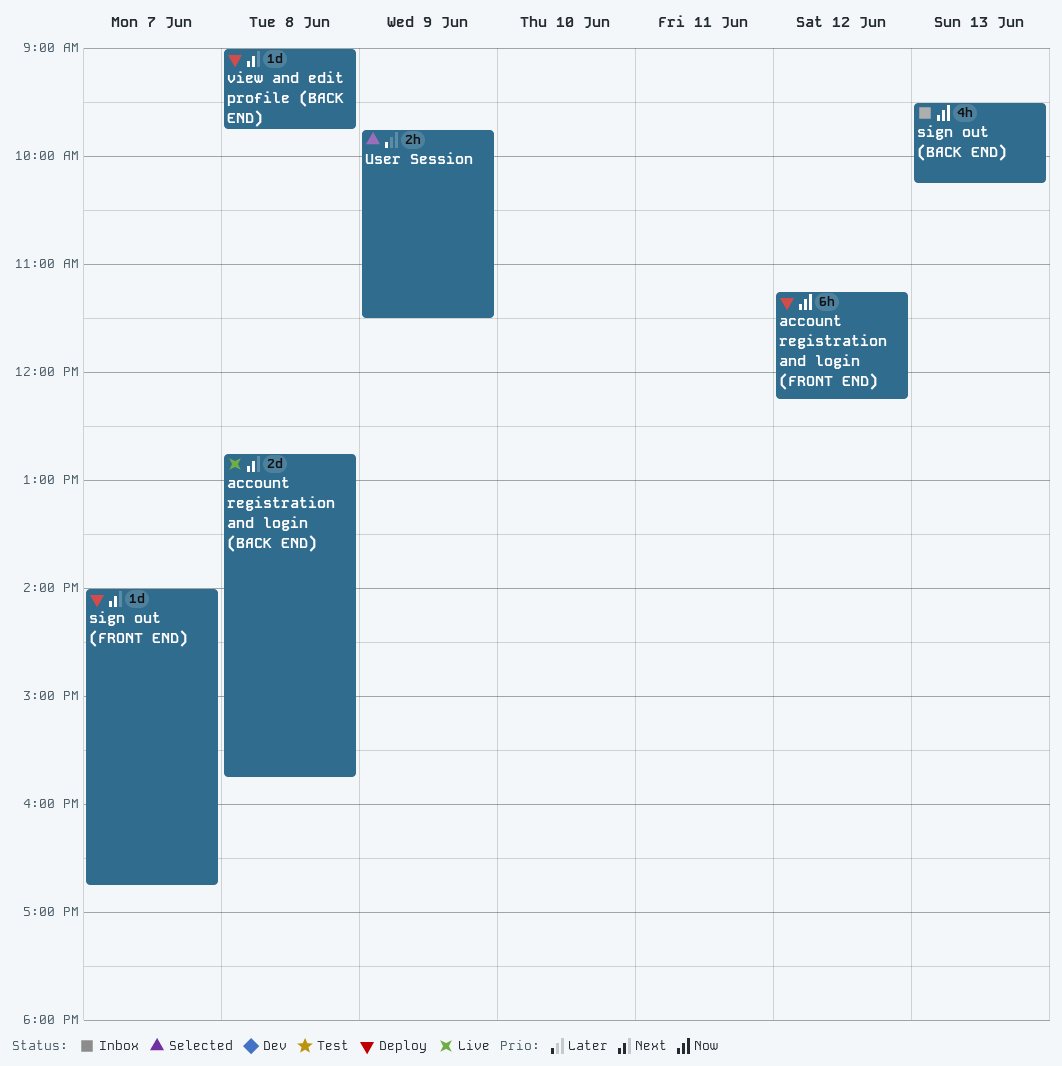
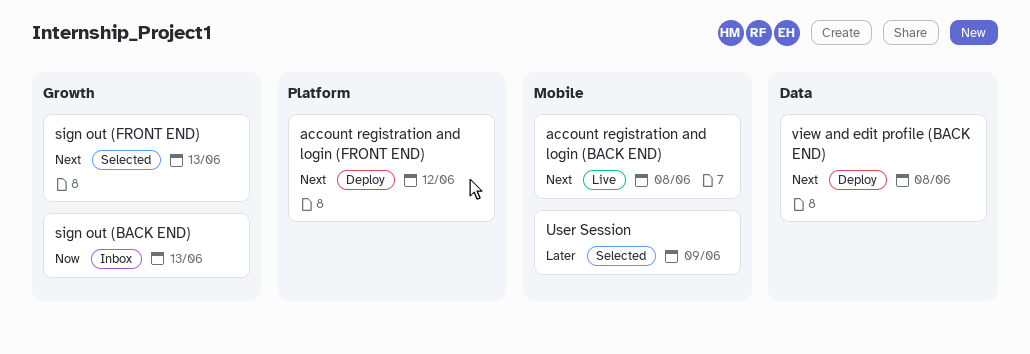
account registration and login (FRONT END), priority: Now -> Next
sign out (FRONT END), status: Deploy -> Selected
sign out (FRONT END), day: Jun 7 -> Jun 13

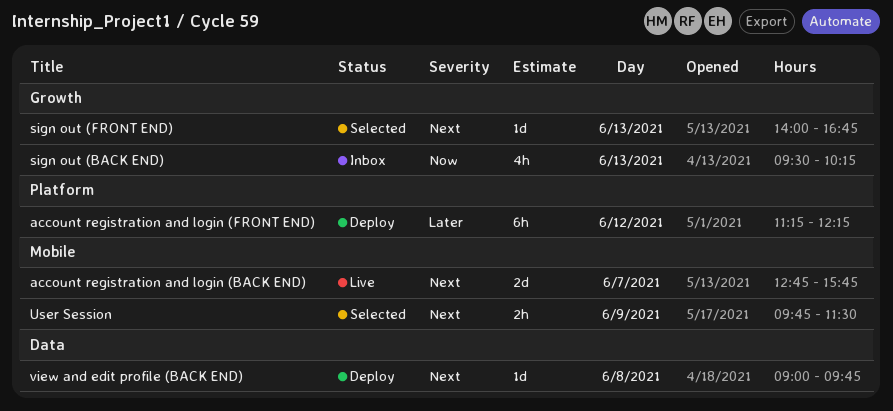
account registration and login (BACK END), day: Jun 8 -> Jun 7
account registration and login (FRONT END), priority: Next -> Later
User Session, priority: Later -> Next

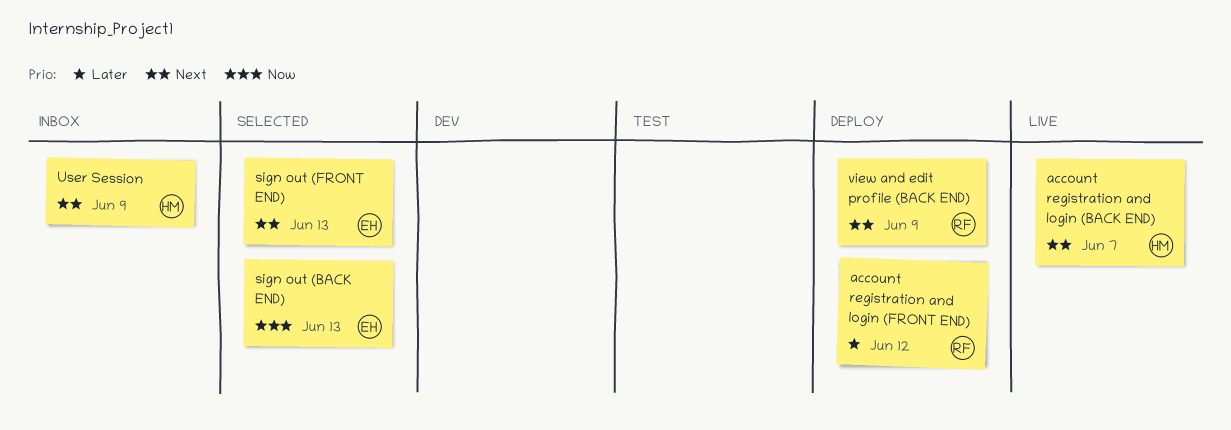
sign out (BACK END), status: Inbox -> Selected
User Session, status: Selected -> Inbox
view and edit profile (BACK END), day: Jun 8 -> Jun 9

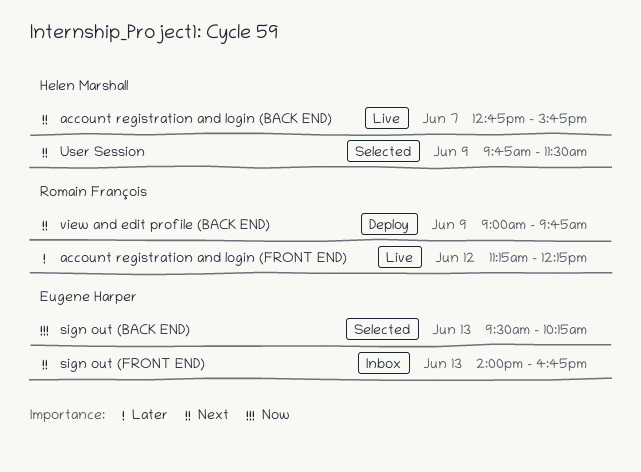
account registration and login (FRONT END), status: Deploy -> Live
sign out (FRONT END), status: Selected -> Inbox
User Session, status: Inbox -> Selected

